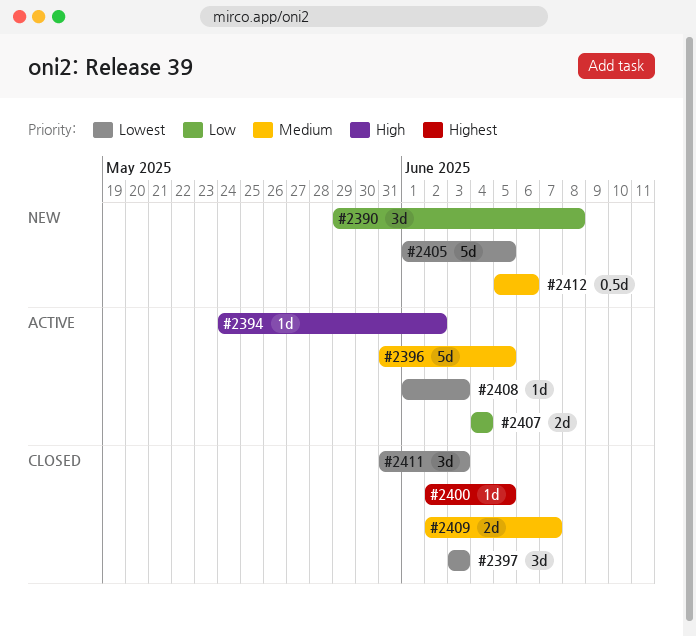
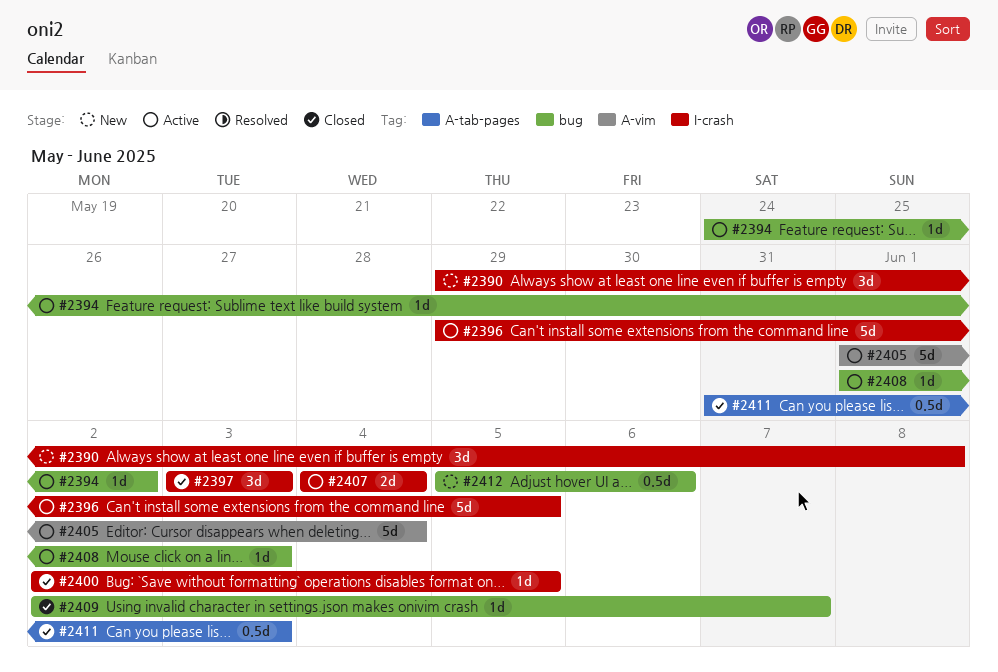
#2396, start: May 31 -> May 29
#2405, status: New -> Active
#2405, due: Jun 5 -> Jun 4
#2409, estimate: 2d -> 1d
#2411, estimate: 3d -> 0.5d

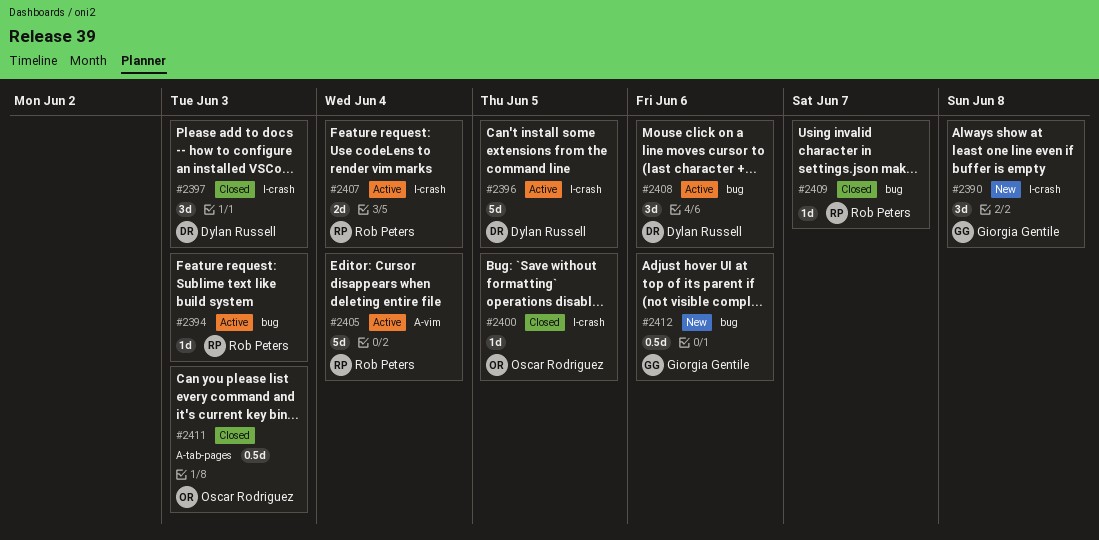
#2394, due: Jun 2 -> Jun 3
#2408, estimate: 1d -> 3d
#2408, due: Jun 3 -> Jun 6

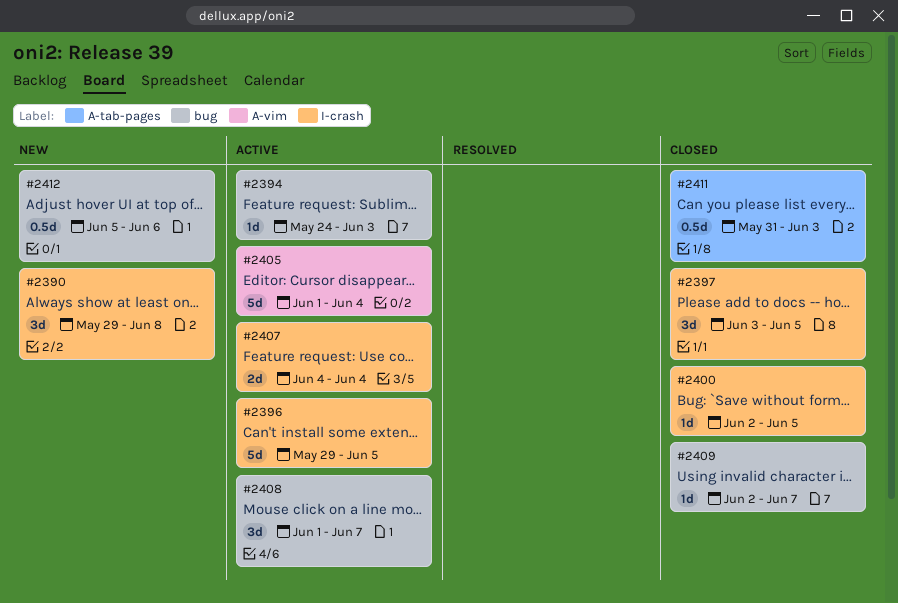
#2397, due: Jun 3 -> Jun 5
#2408, due: Jun 6 -> Jun 7

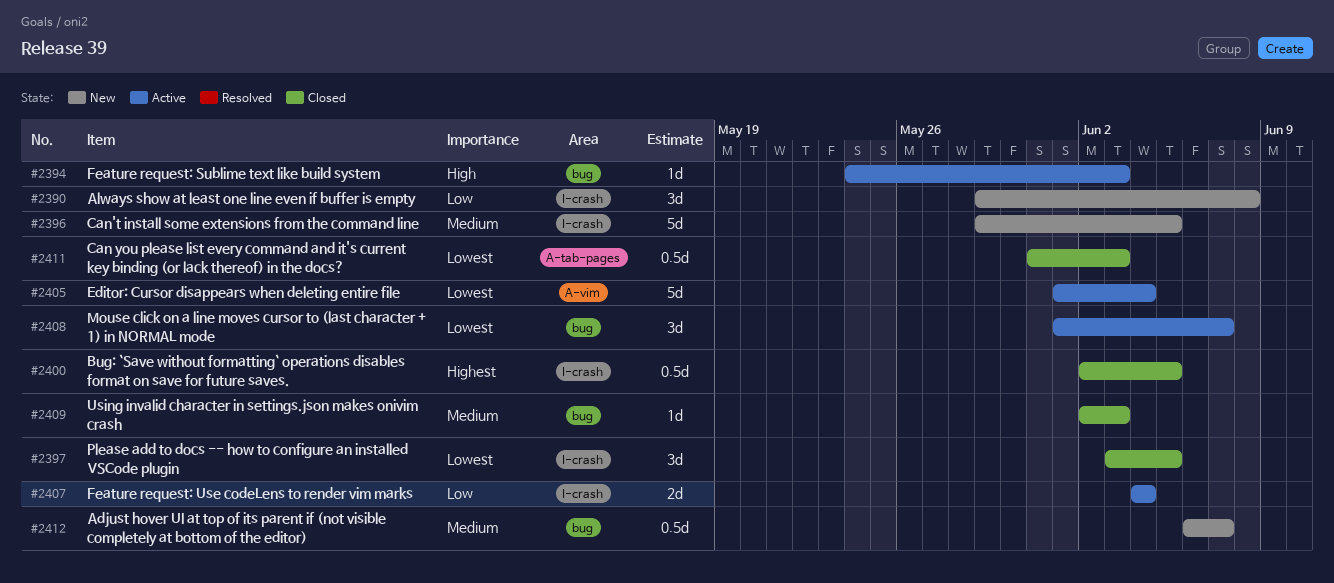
#2396, status: Active -> New
#2400, estimate: 1d -> 0.5d
#2409, due: Jun 7 -> Jun 3
#2412, start: Jun 5 -> Jun 6
#2412, due: Jun 6 -> Jun 7

